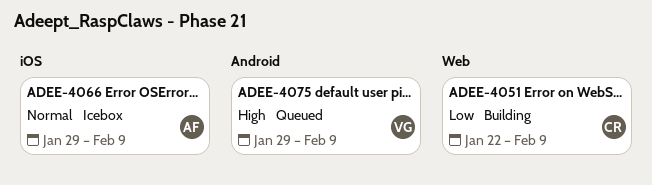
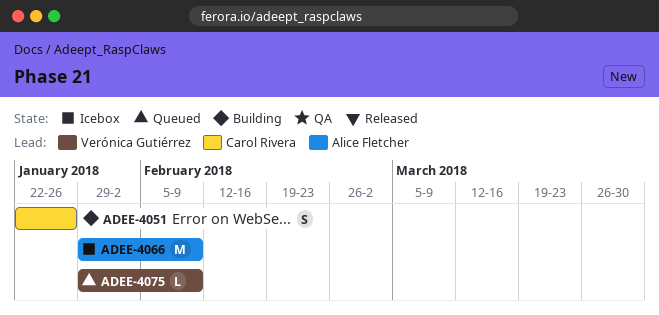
ADEE-4051, due: Feb 9 -> Jan 26

